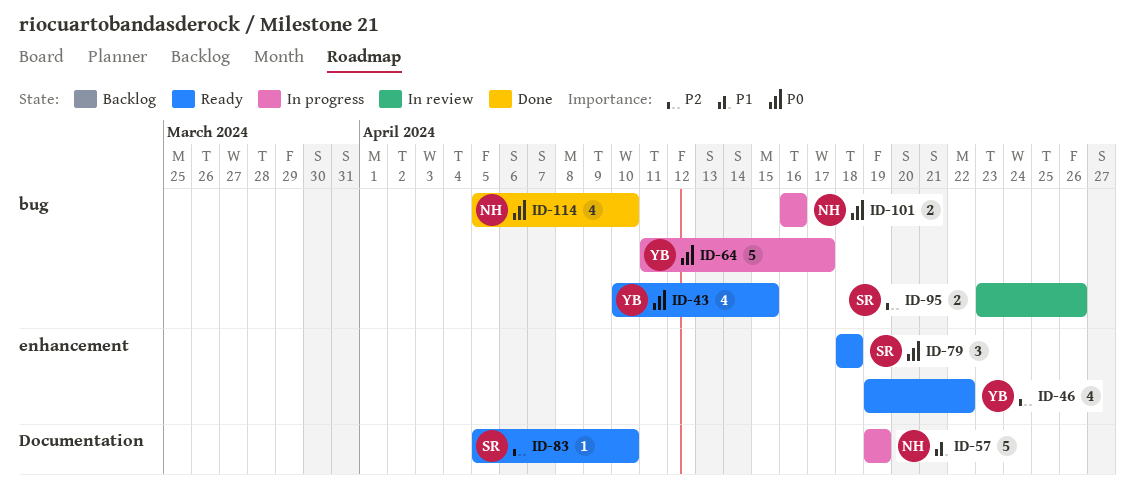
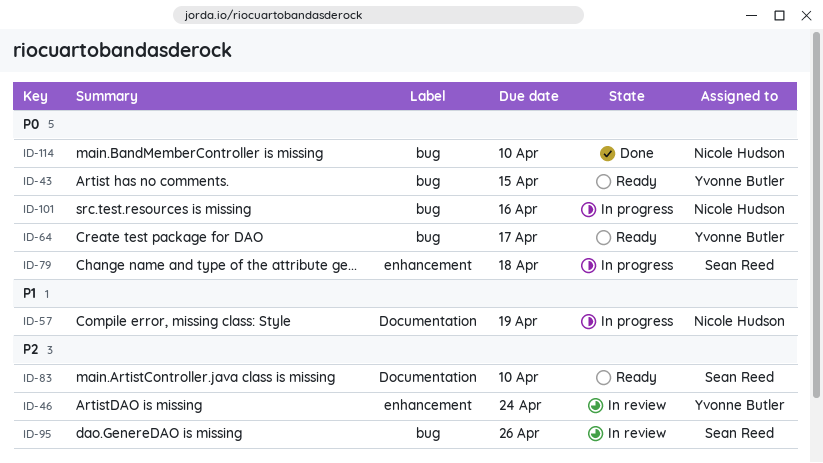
ID-46, status: Ready -> In review
ID-46, due: Apr 22 -> Apr 24
ID-64, status: In progress -> Ready
ID-79, status: Ready -> In progress

